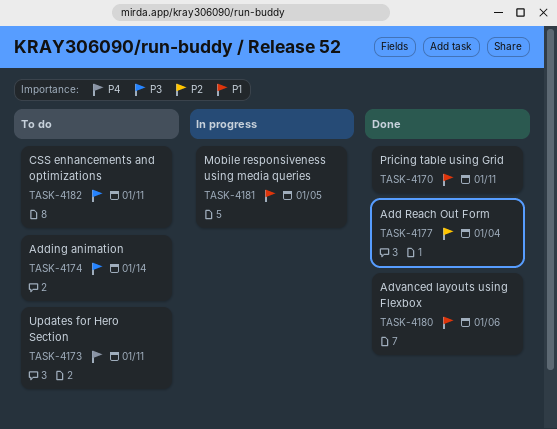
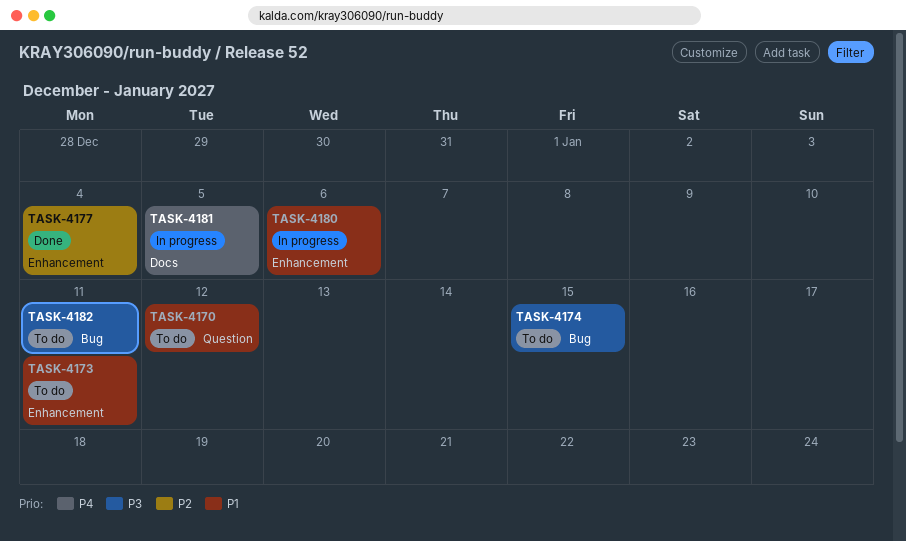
TASK-4170, status: Done -> To do
TASK-4170, due: Jan 11 -> Jan 12
TASK-4173, priority: P4 -> P1
TASK-4174, due: Jan 14 -> Jan 15
TASK-4180, status: Done -> In progress
TASK-4181, priority: P1 -> P4

